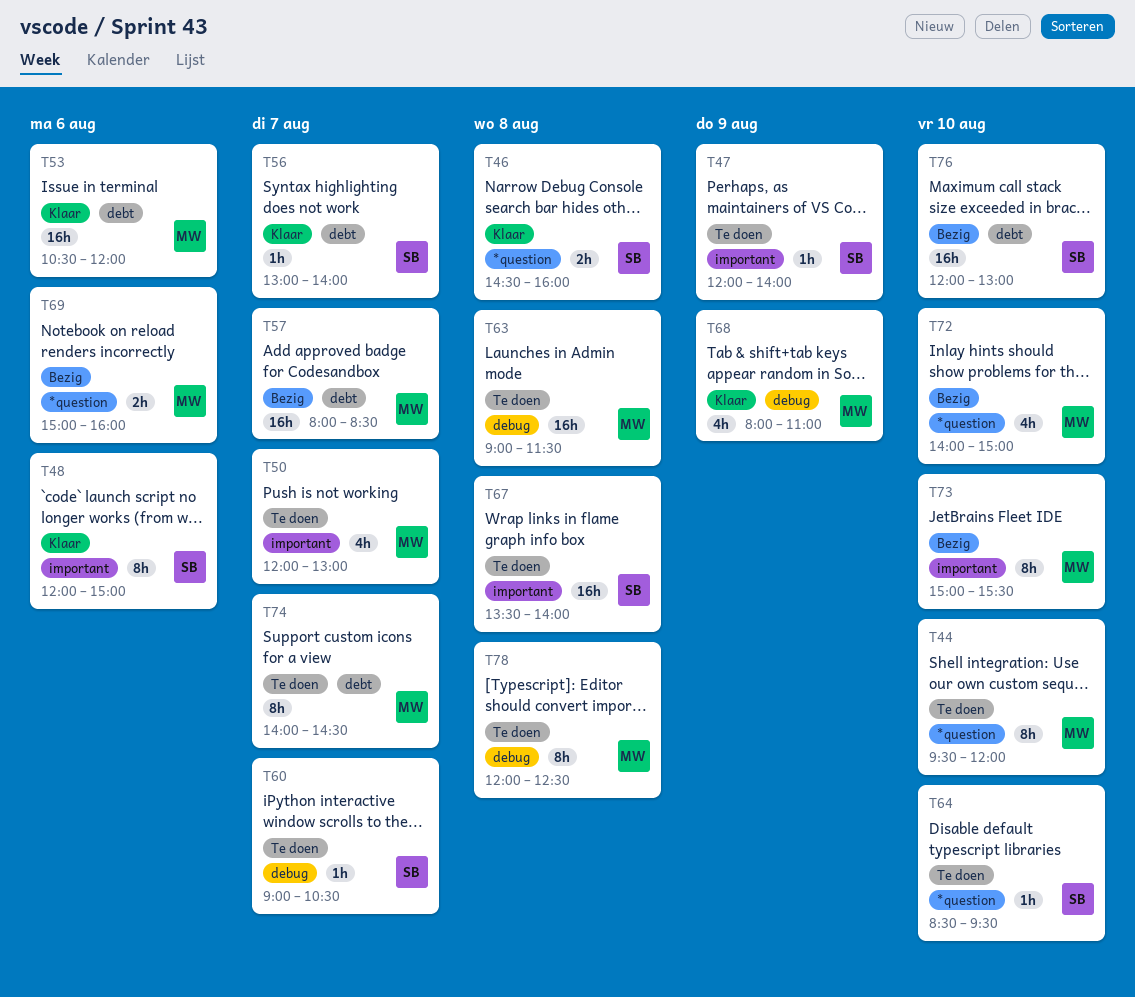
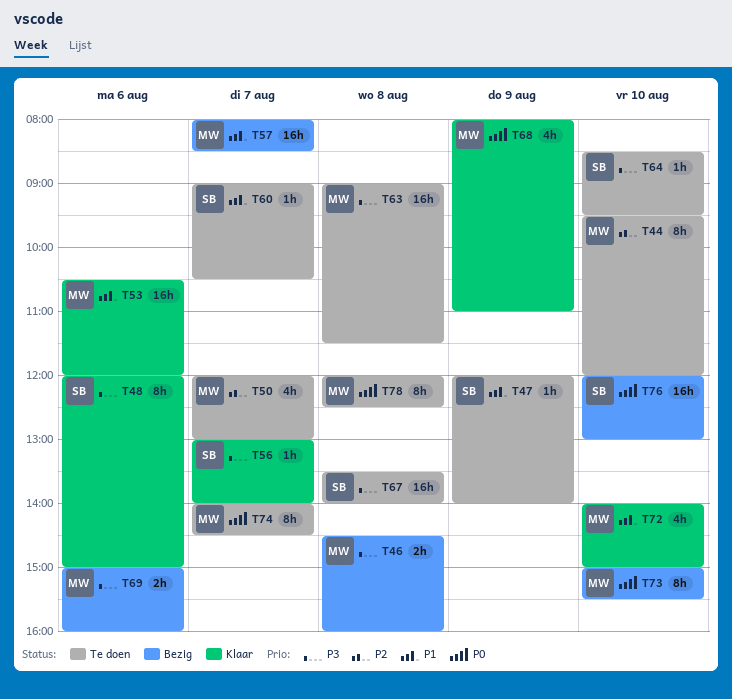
T46, status: Klaar -> Bezig
T46, owner: SB -> MW
T72, status: Bezig -> Klaar

